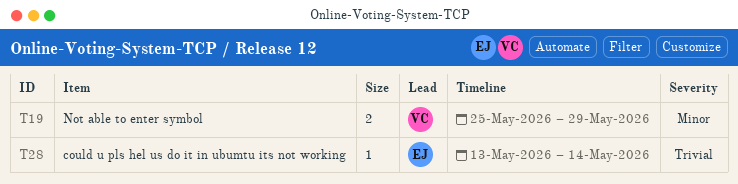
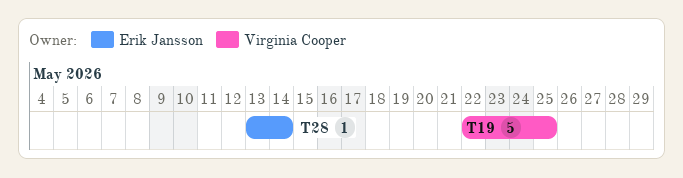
T19, estimate: 2 -> 5
T19, start: May 25 -> May 22
T19, due: May 29 -> May 25

